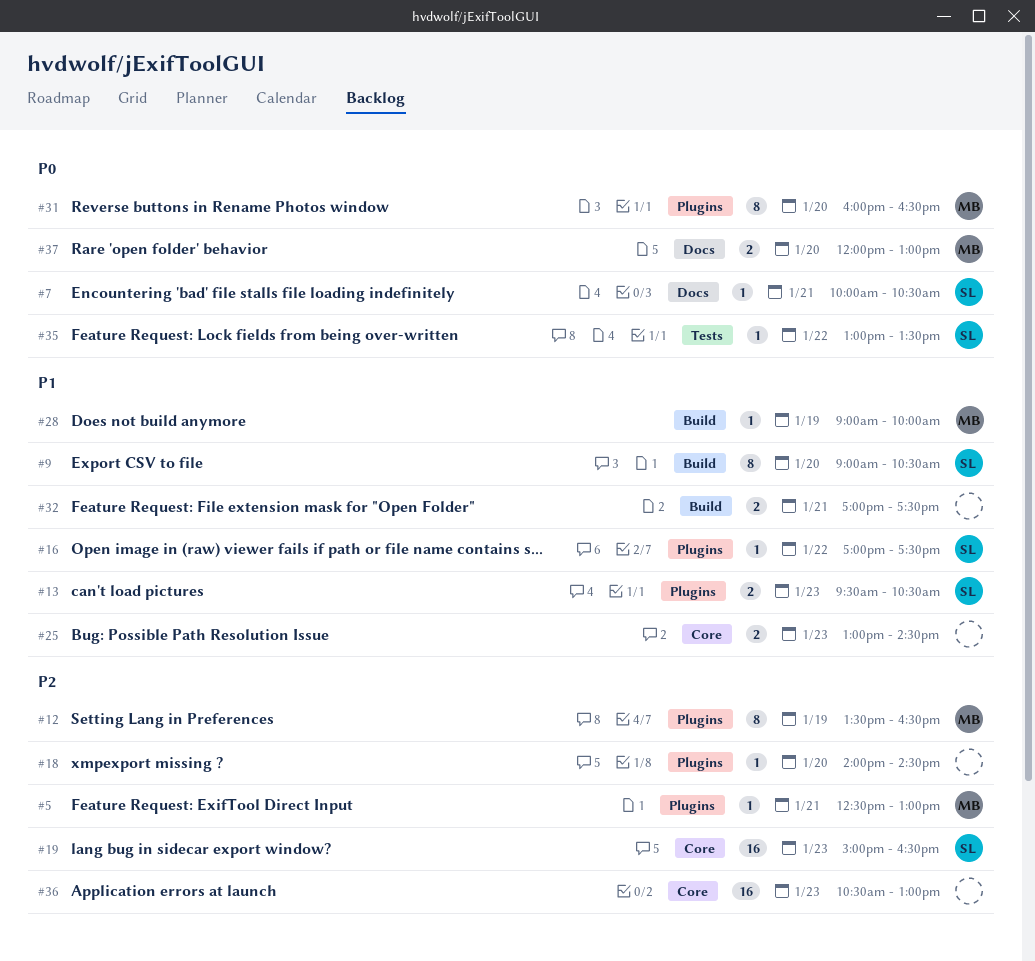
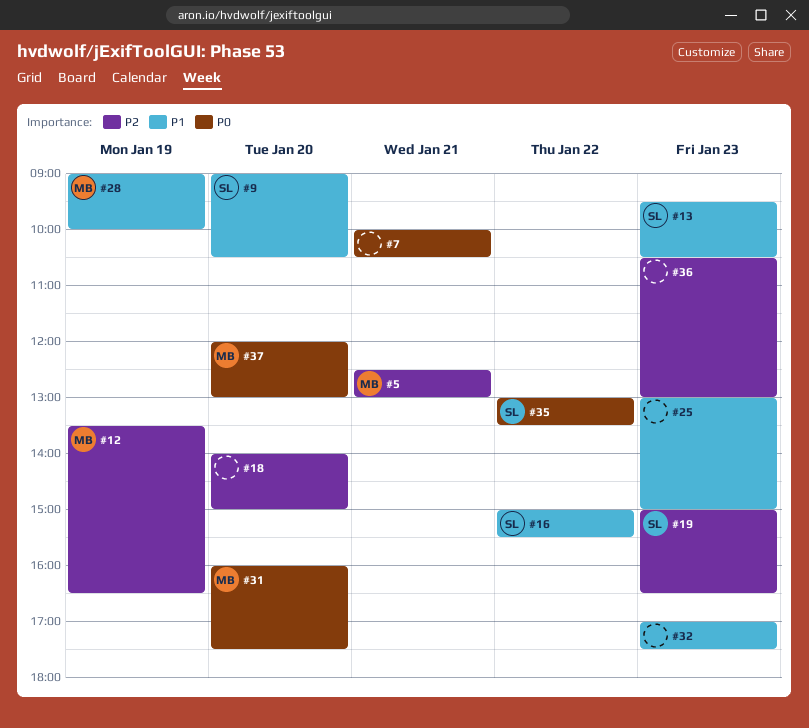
#7, owner: SL -> none
#16, begins: 17:00 -> 15:00
#16, ends: 17:30 -> 15:30
#18, ends: 14:30 -> 15:00
#25, ends: 14:30 -> 15:00
#31, ends: 16:30 -> 17:30
#32, day: Jan 21 -> Jan 23

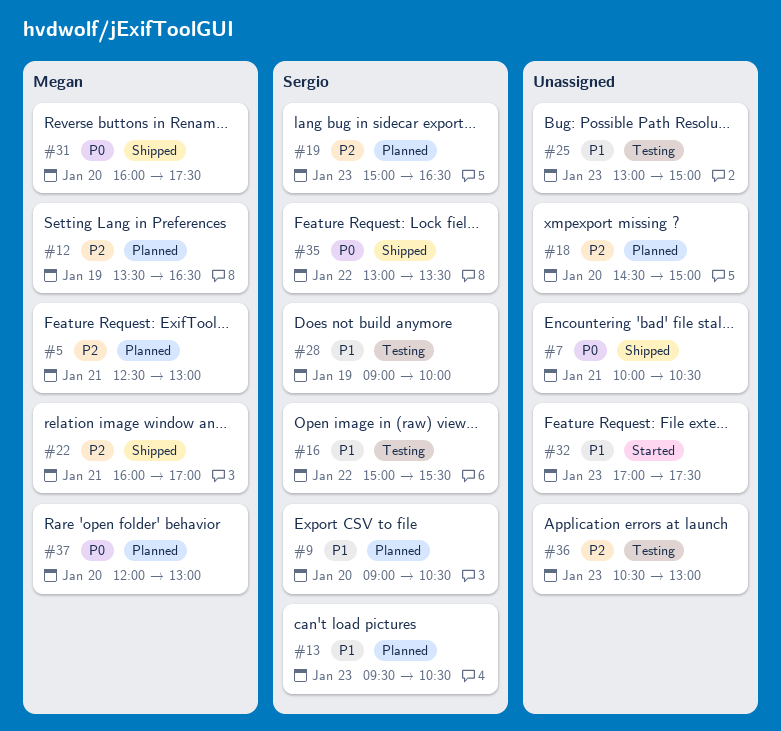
#18, begins: 14:00 -> 14:30
#22: none -> present
#28, owner: Megan -> Sergio

